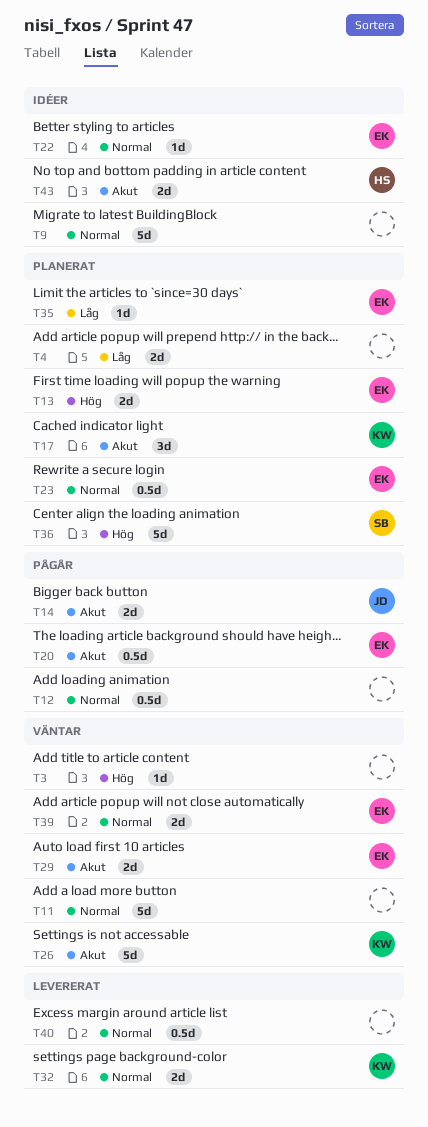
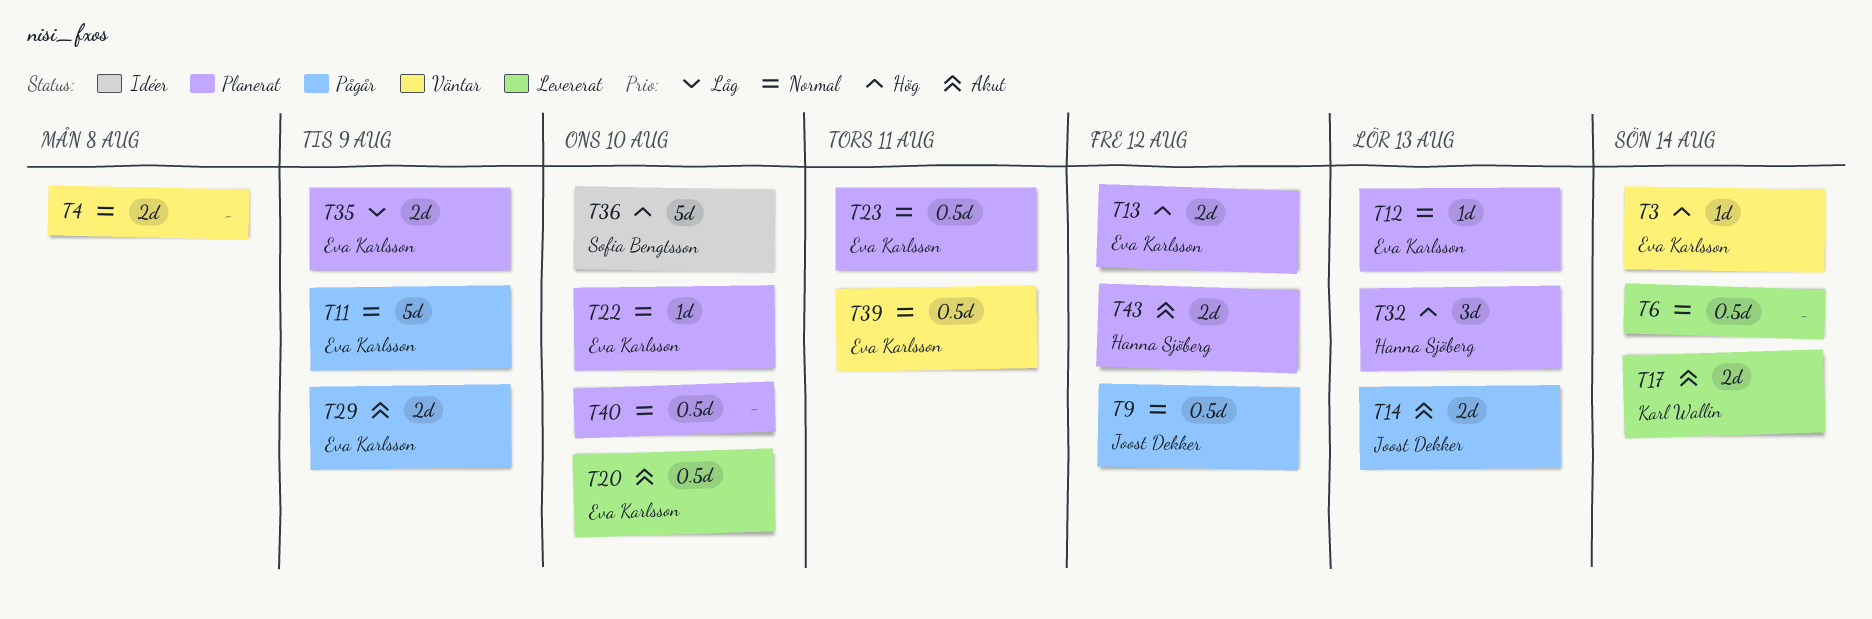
T3, owner: none -> Eva Karlsson
T4, status: Planerat -> Väntar
T4, priority: Låg -> Normal
T6: none -> present
T9, status: Idéer -> Pågår
T9, owner: none -> Joost Dekker
T9, estimate: 5d -> 0.5d
T11, status: Väntar -> Pågår
T11, owner: none -> Eva Karlsson
T12, status: Pågår -> Planerat
T12, owner: none -> Eva Karlsson
T12, estimate: 0.5d -> 1d
T17, status: Planerat -> Levererat
T17, estimate: 3d -> 2d
T20, status: Pågår -> Levererat
T22, status: Idéer -> Planerat
T26: present -> none
T29, status: Väntar -> Pågår
T32, status: Levererat -> Planerat
T32, owner: Karl Wallin -> Hanna Sjöberg
T32, priority: Normal -> Hög
T32, estimate: 2d -> 3d
T35, estimate: 1d -> 2d
T36, status: Planerat -> Idéer
T39, estimate: 2d -> 0.5d
T40, status: Levererat -> Planerat
T43, status: Idéer -> Planerat

